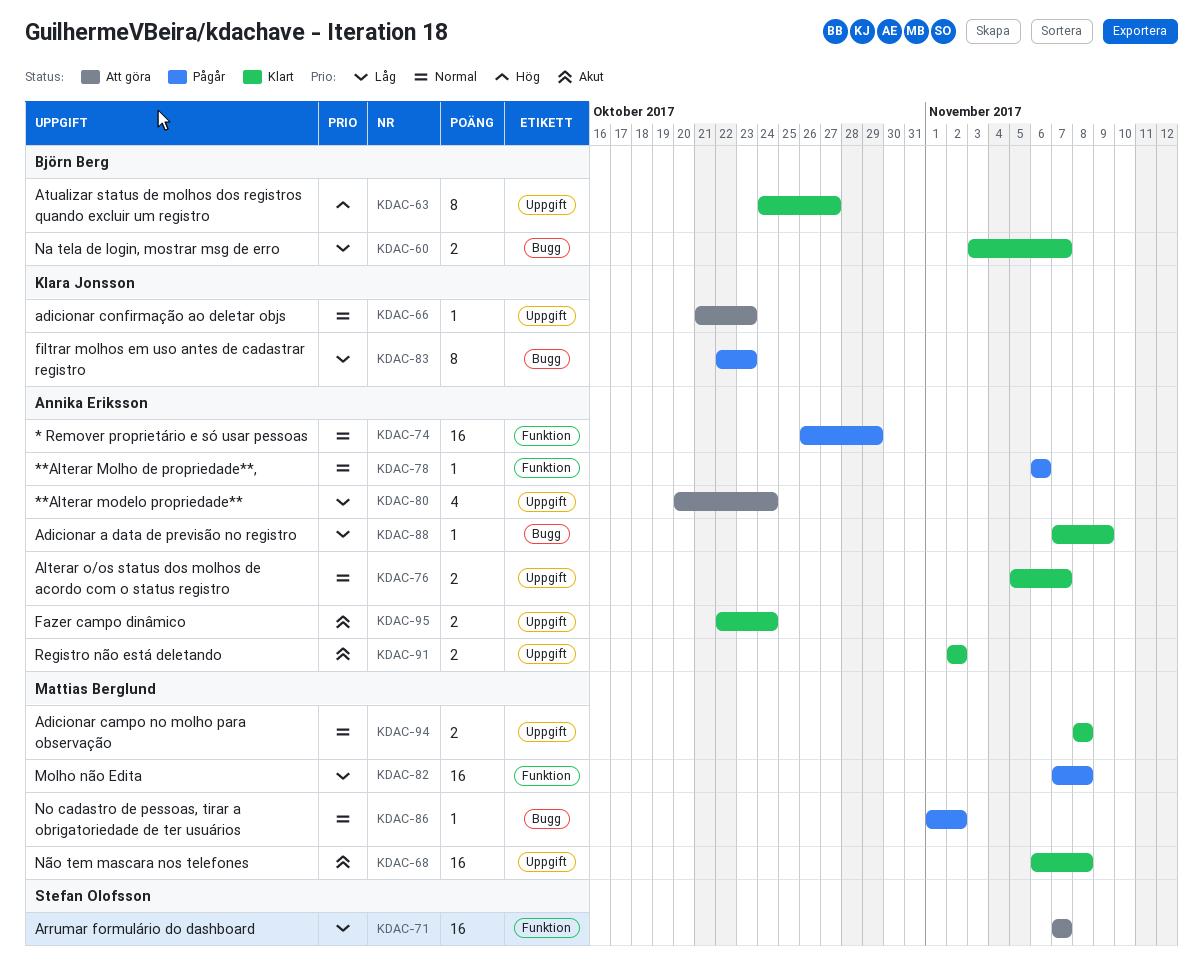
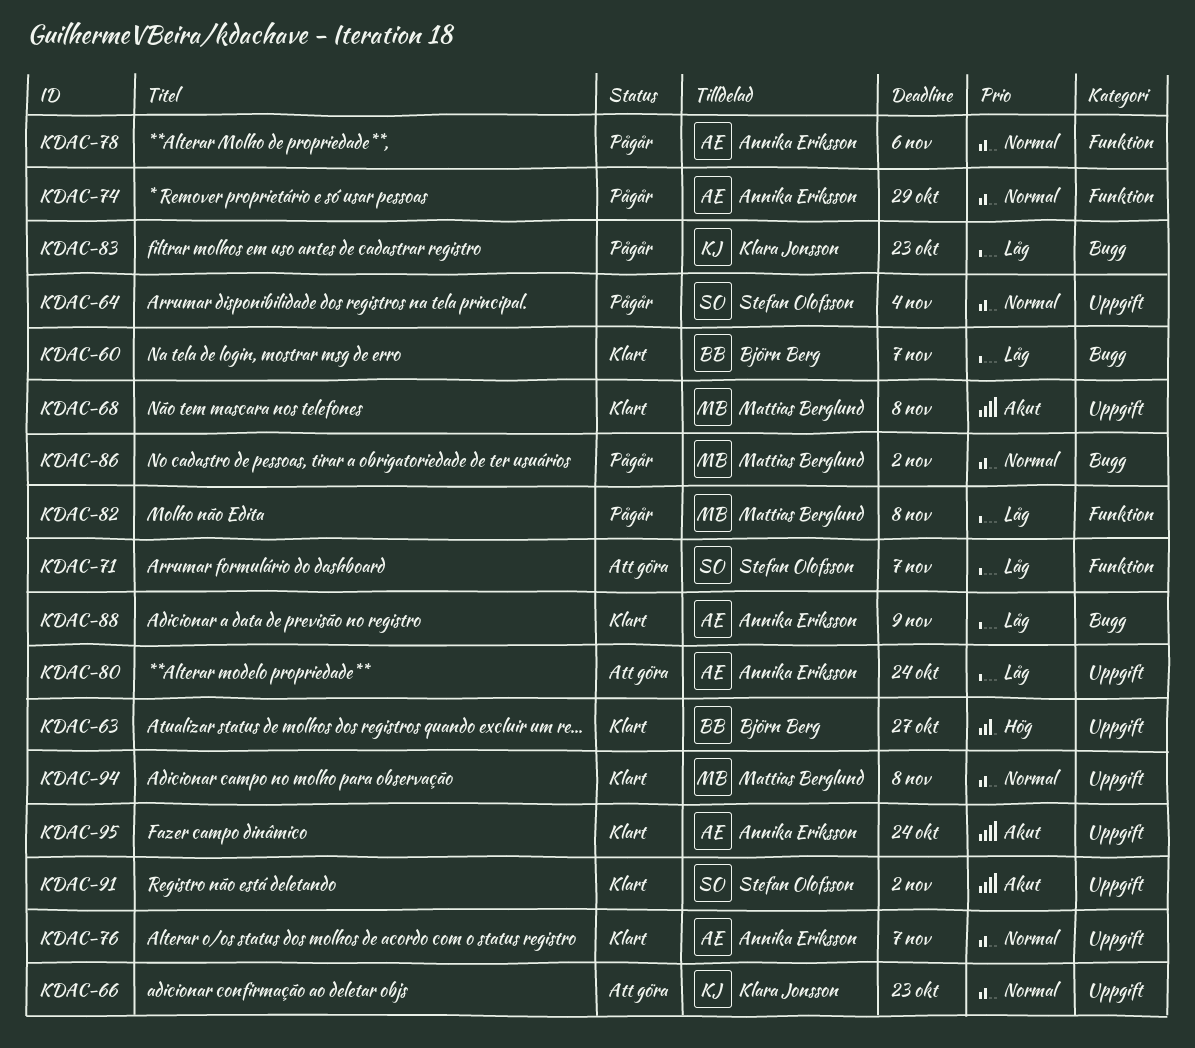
KDAC-64: none -> present
KDAC-91, owner: Annika Eriksson -> Stefan Olofsson

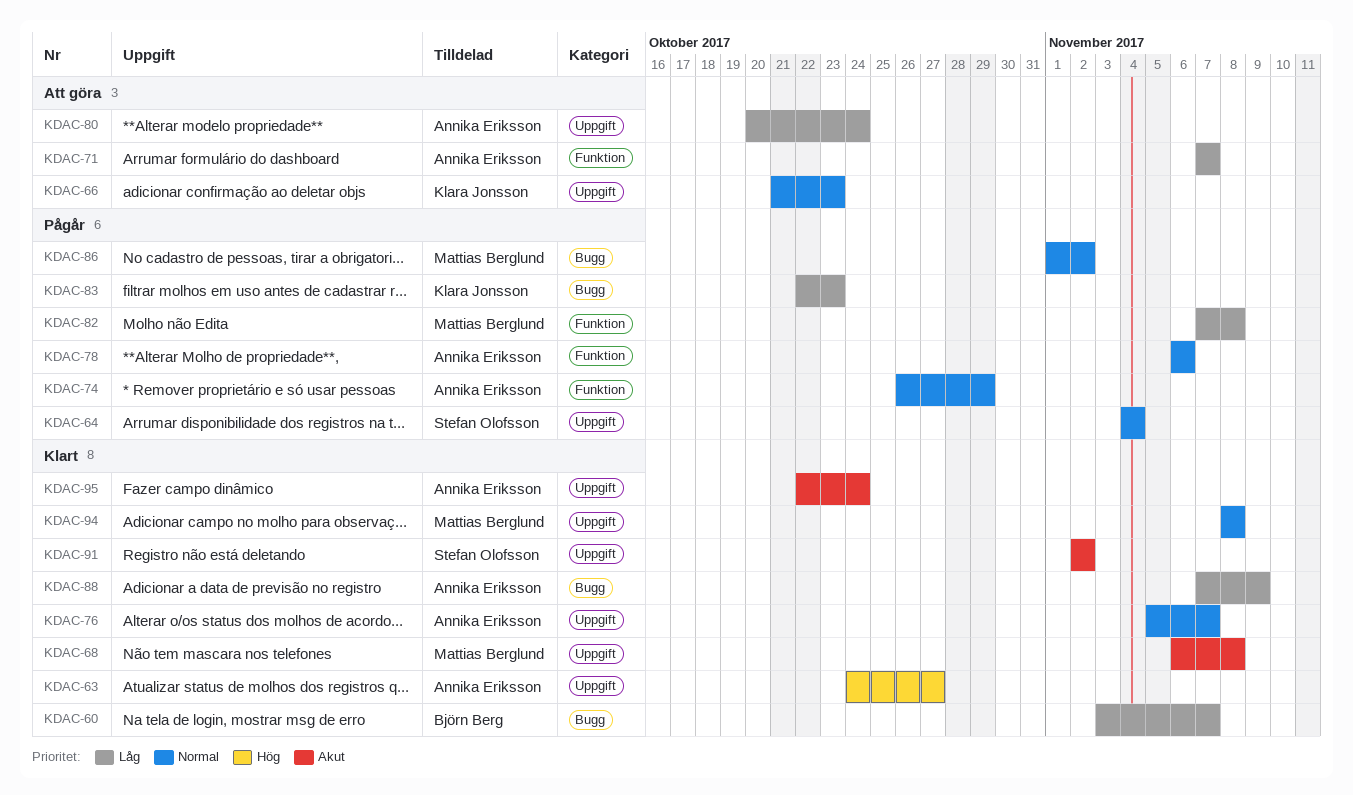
KDAC-63, owner: Björn Berg -> Annika Eriksson
KDAC-71, owner: Stefan Olofsson -> Annika Eriksson

